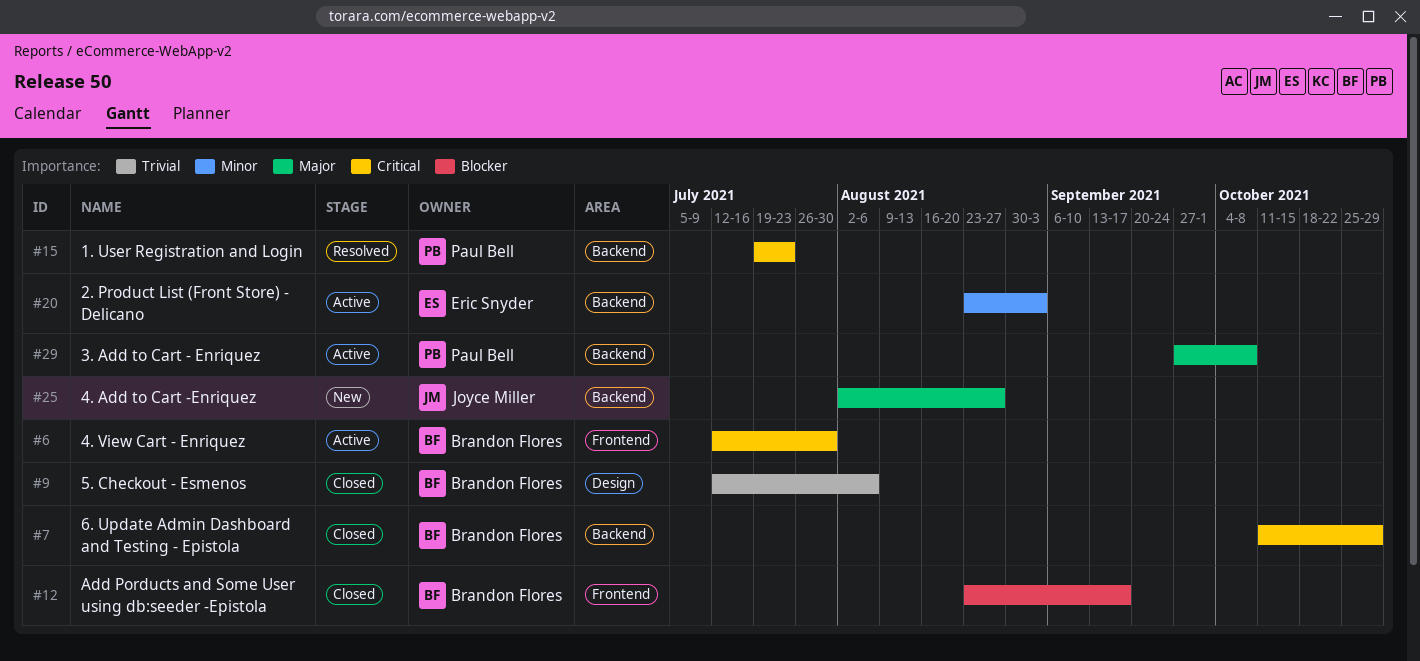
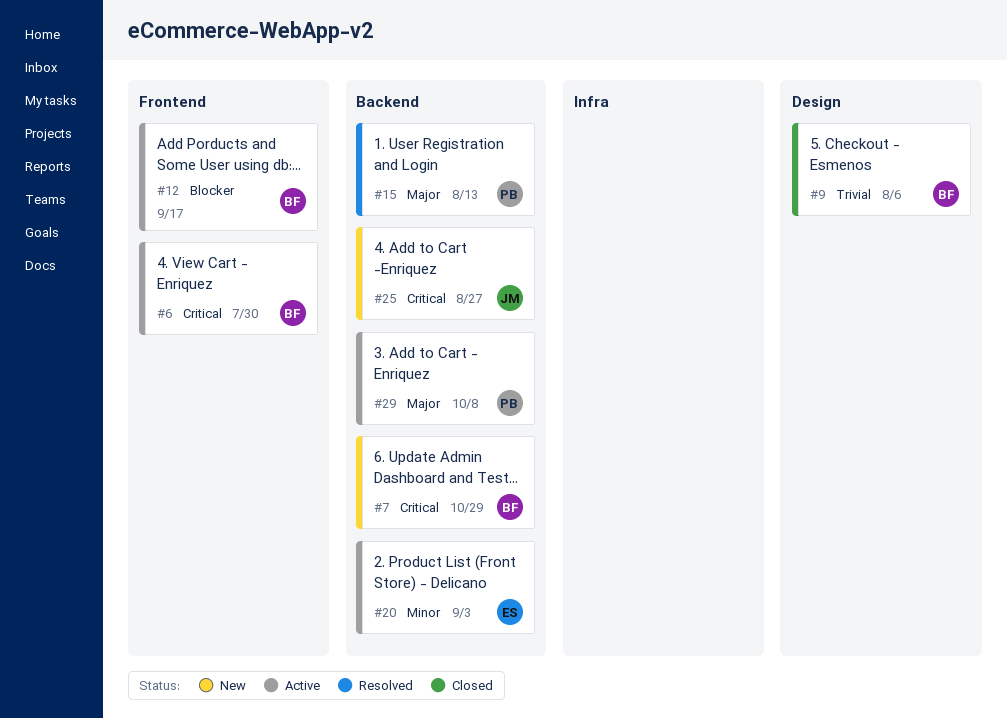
#7, status: Closed -> New
#12, status: Closed -> Active
#15, priority: Critical -> Major
#15, due: Jul 23 -> Aug 13
#25, priority: Major -> Critical

